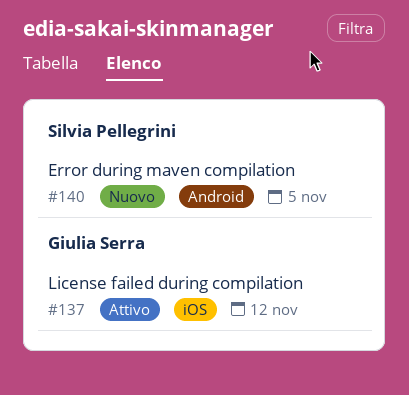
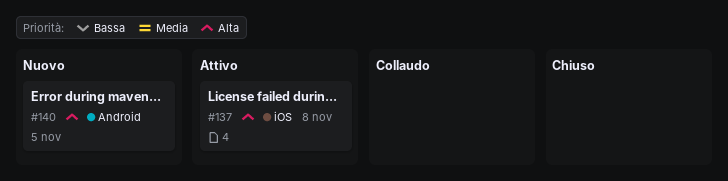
#137, due: Nov 12 -> Nov 8

